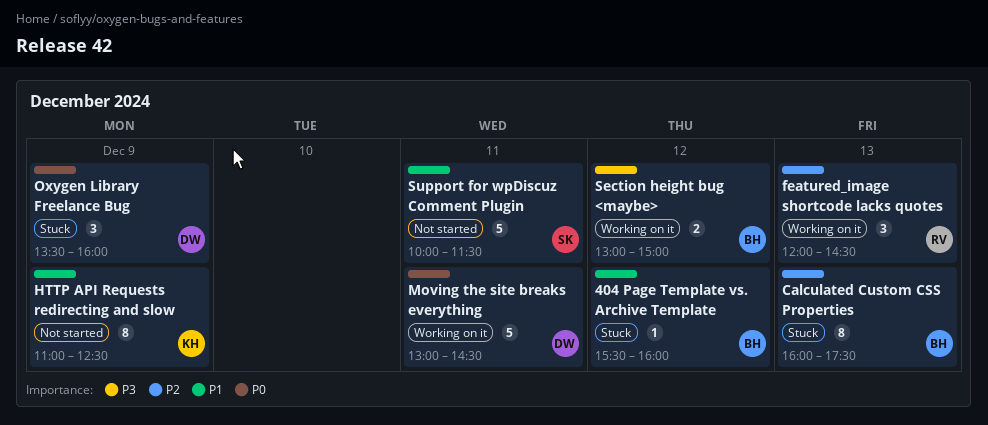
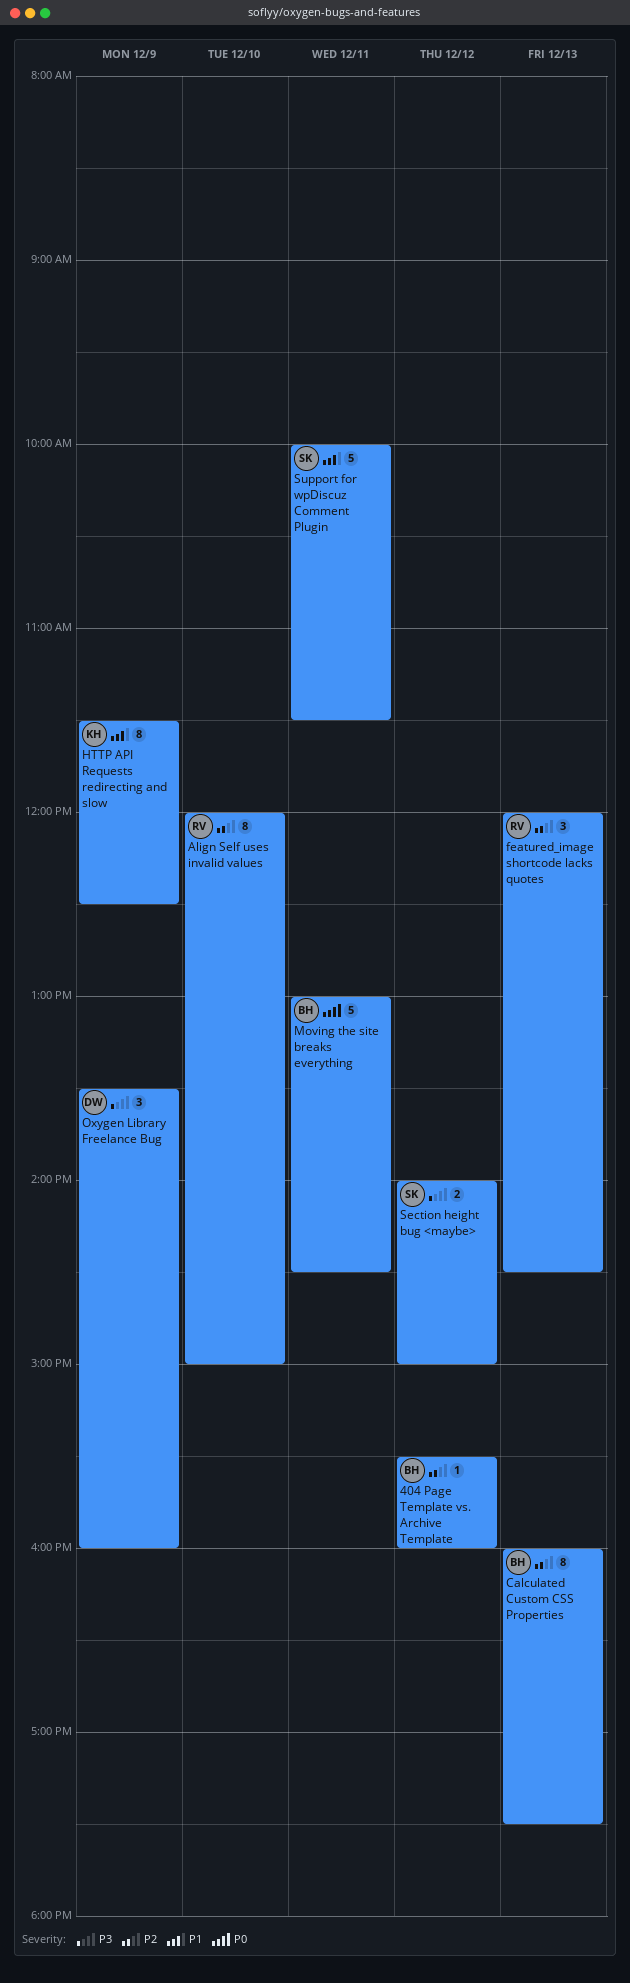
404 Page Template vs. Archive Template, priority: P1 -> P2
Align Self uses invalid values: none -> present
HTTP API Requests redirecting and slow, begins: 11:00 -> 11:30
Moving the site breaks everything, owner: DW -> BH
Oxygen Library Freelance Bug, priority: P0 -> P3
Section height bug <maybe>, owner: BH -> SK
Section height bug <maybe>, begins: 13:00 -> 14:00

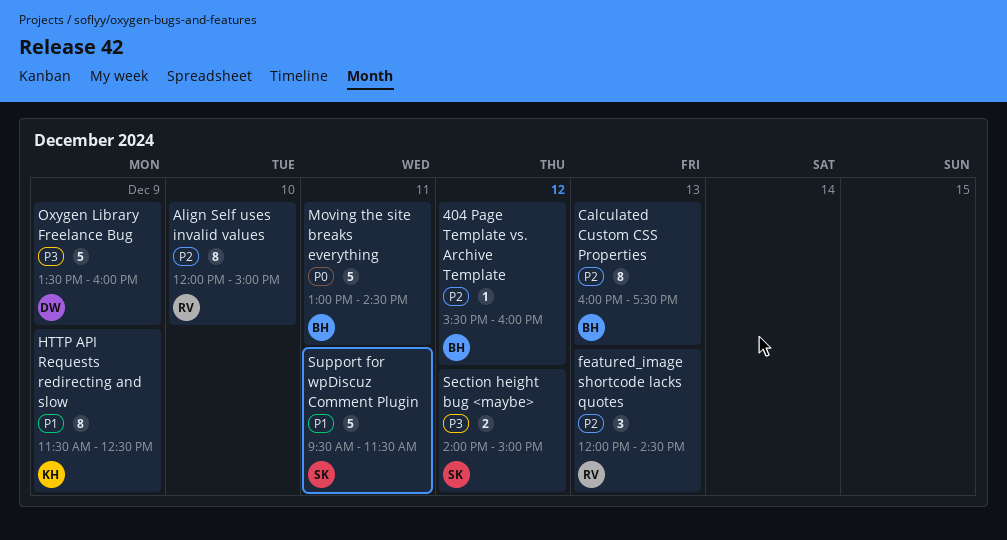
Oxygen Library Freelance Bug, estimate: 3 -> 5
Support for wpDiscuz Comment Plugin, begins: 10:00 -> 09:30

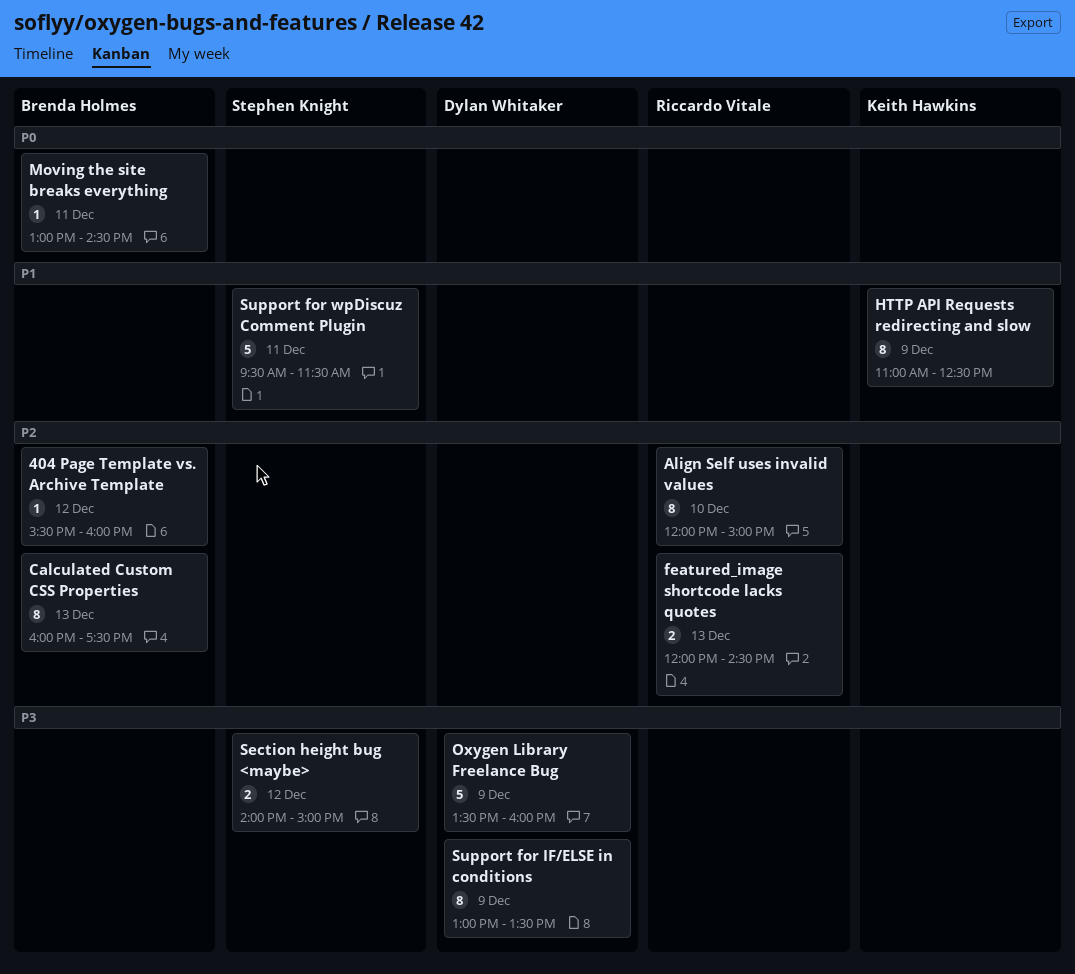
featured_image shortcode lacks quotes, estimate: 3 -> 2
HTTP API Requests redirecting and slow, begins: 11:30 -> 11:00
Moving the site breaks everything, estimate: 5 -> 1
Support for IF/ELSE in conditions: none -> present

